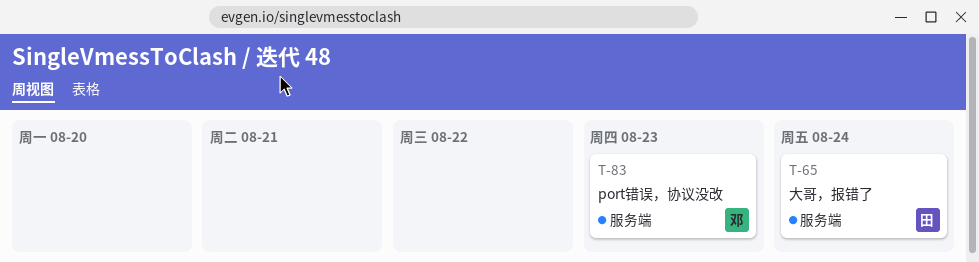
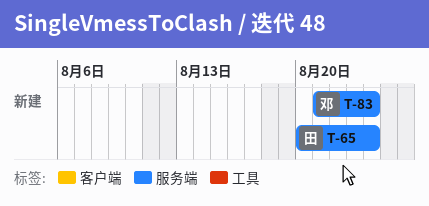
T-83, due: Aug 23 -> Aug 24

